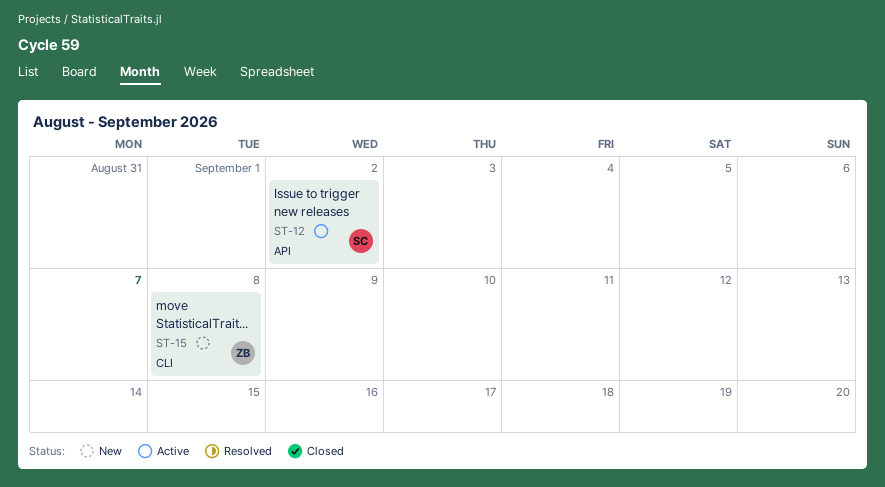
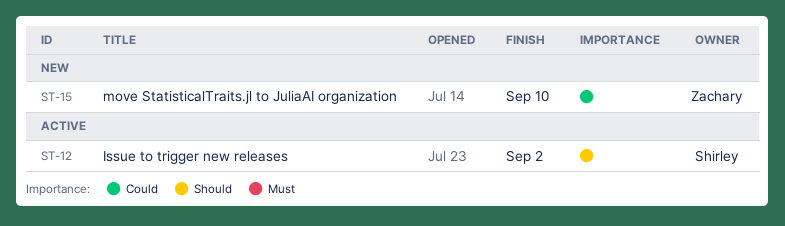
ST-15, due: Sep 8 -> Sep 10

